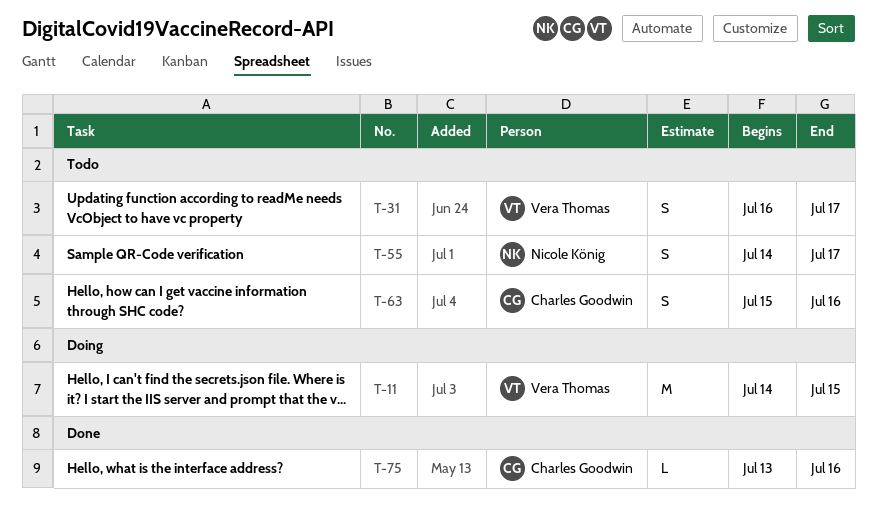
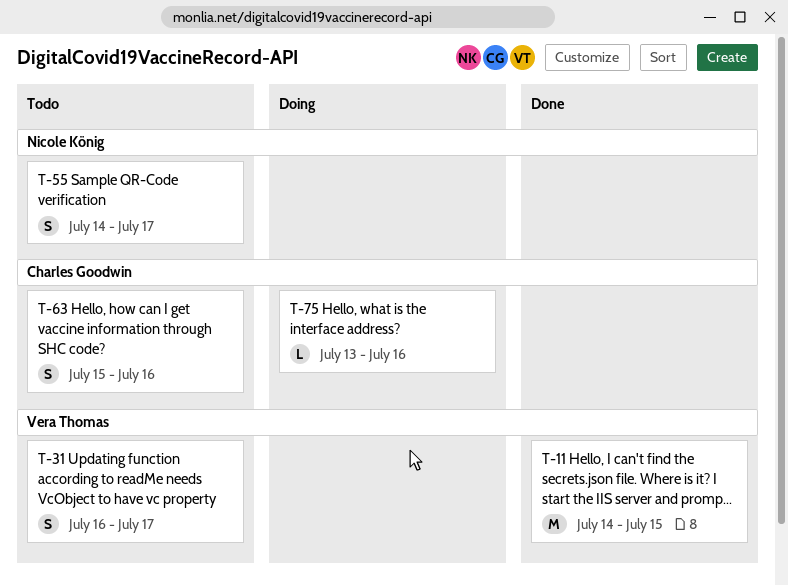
T-11, status: Doing -> Done
T-75, status: Done -> Doing

